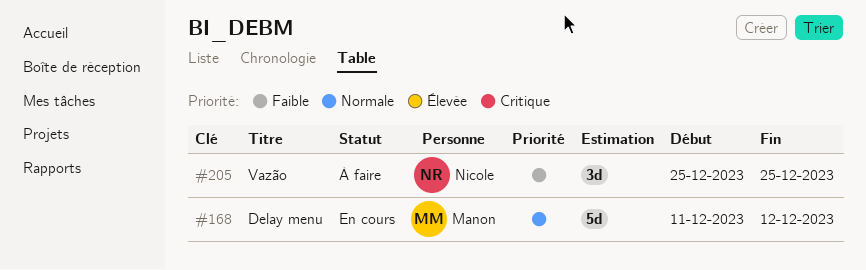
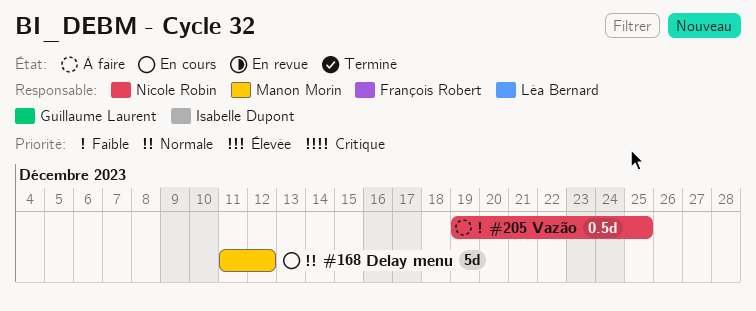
#205, estimate: 3d -> 0.5d
#205, start: Dec 25 -> Dec 19

